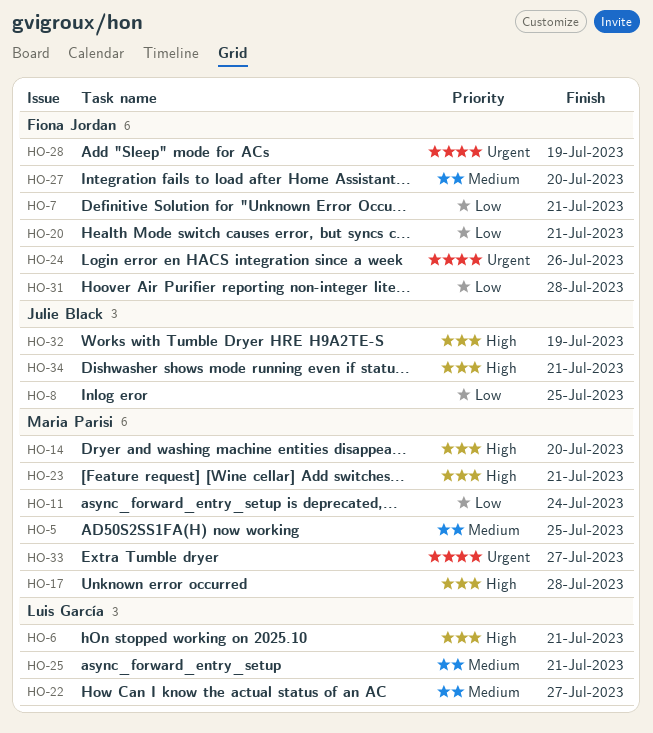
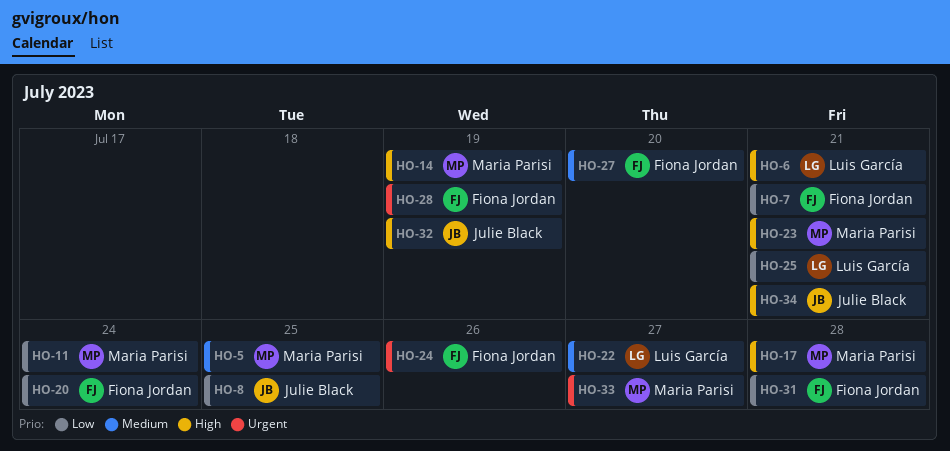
HO-14, due: Jul 20 -> Jul 19
HO-20, due: Jul 21 -> Jul 24
HO-25, priority: Medium -> Low

